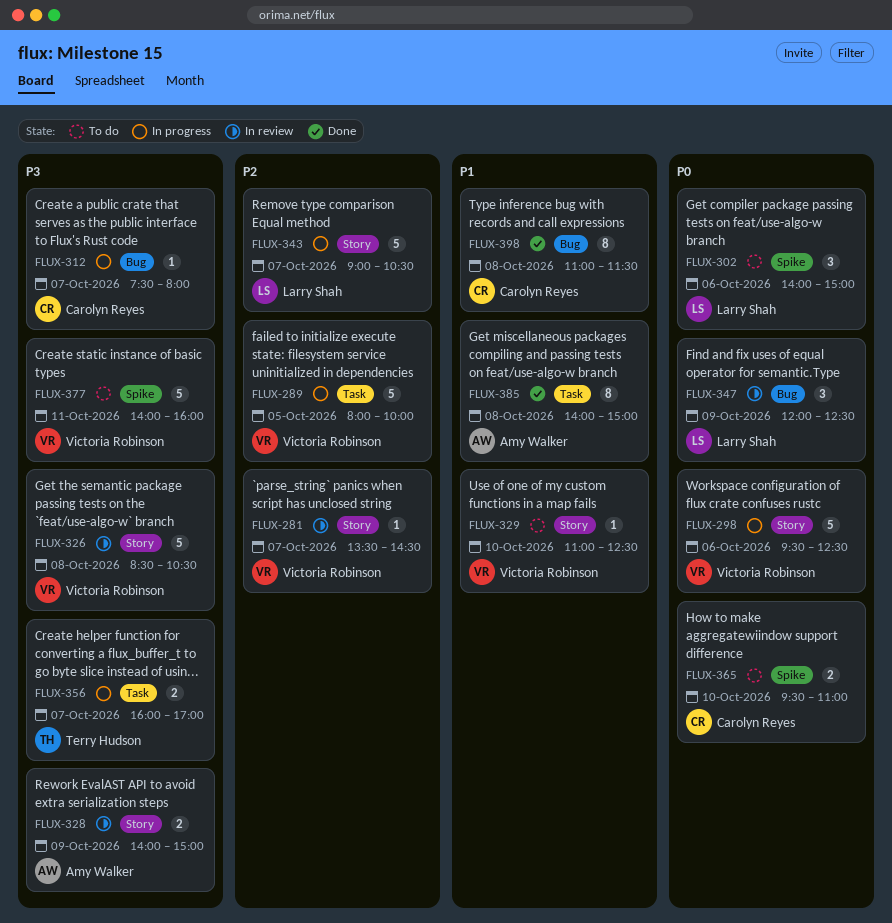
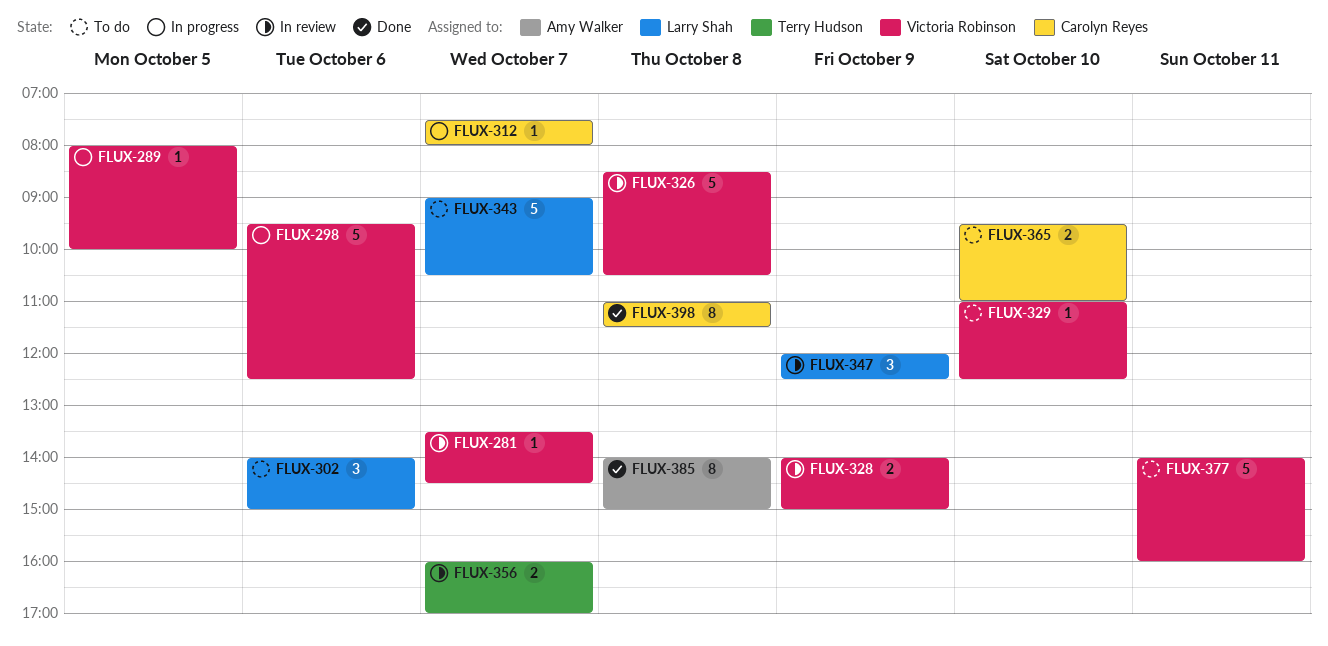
FLUX-289, estimate: 5 -> 1
FLUX-328, owner: Amy Walker -> Victoria Robinson
FLUX-343, status: In progress -> To do
FLUX-356, status: In progress -> In review

